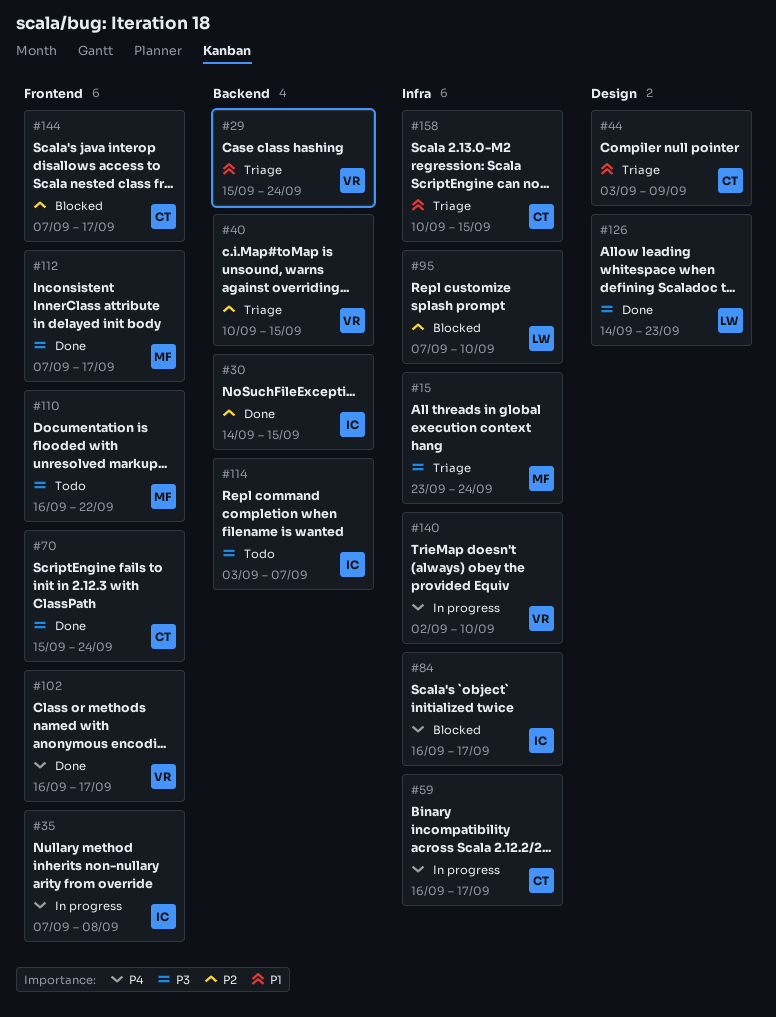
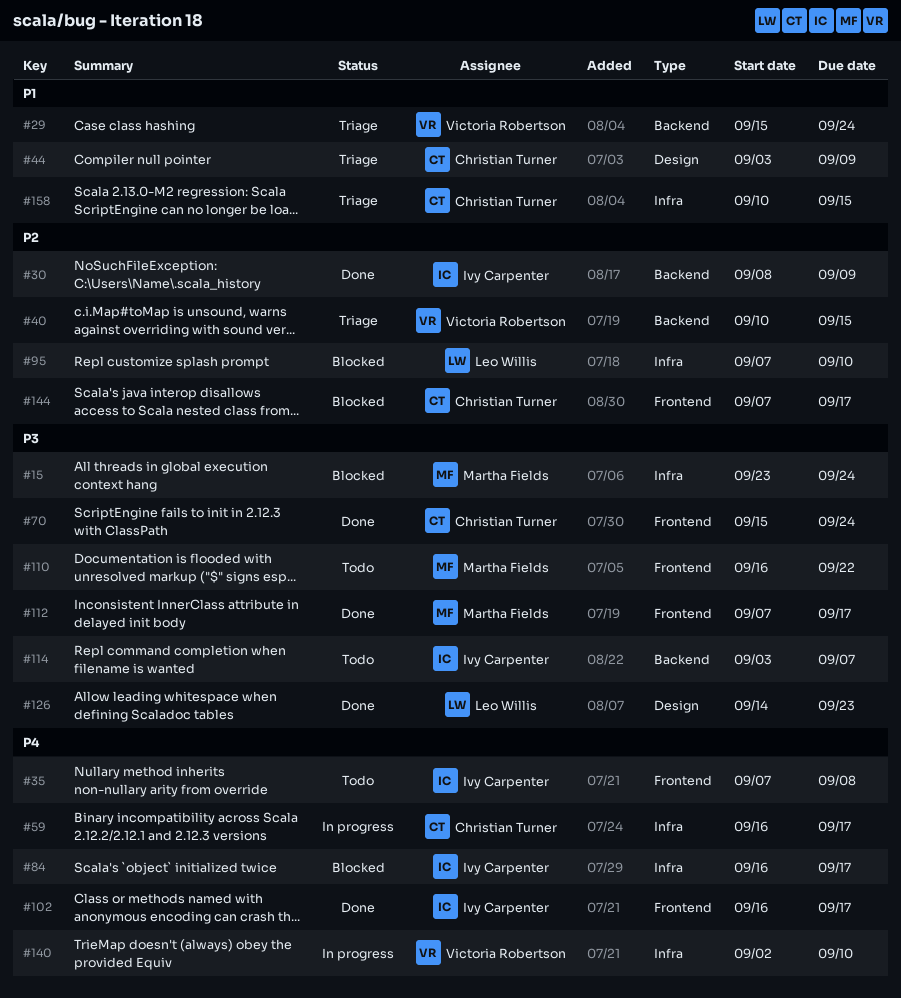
#15, status: Triage -> Blocked
#30, start: Sep 14 -> Sep 8
#30, due: Sep 15 -> Sep 9
#35, status: In progress -> Todo
#102, owner: Victoria Robertson -> Ivy Carpenter

